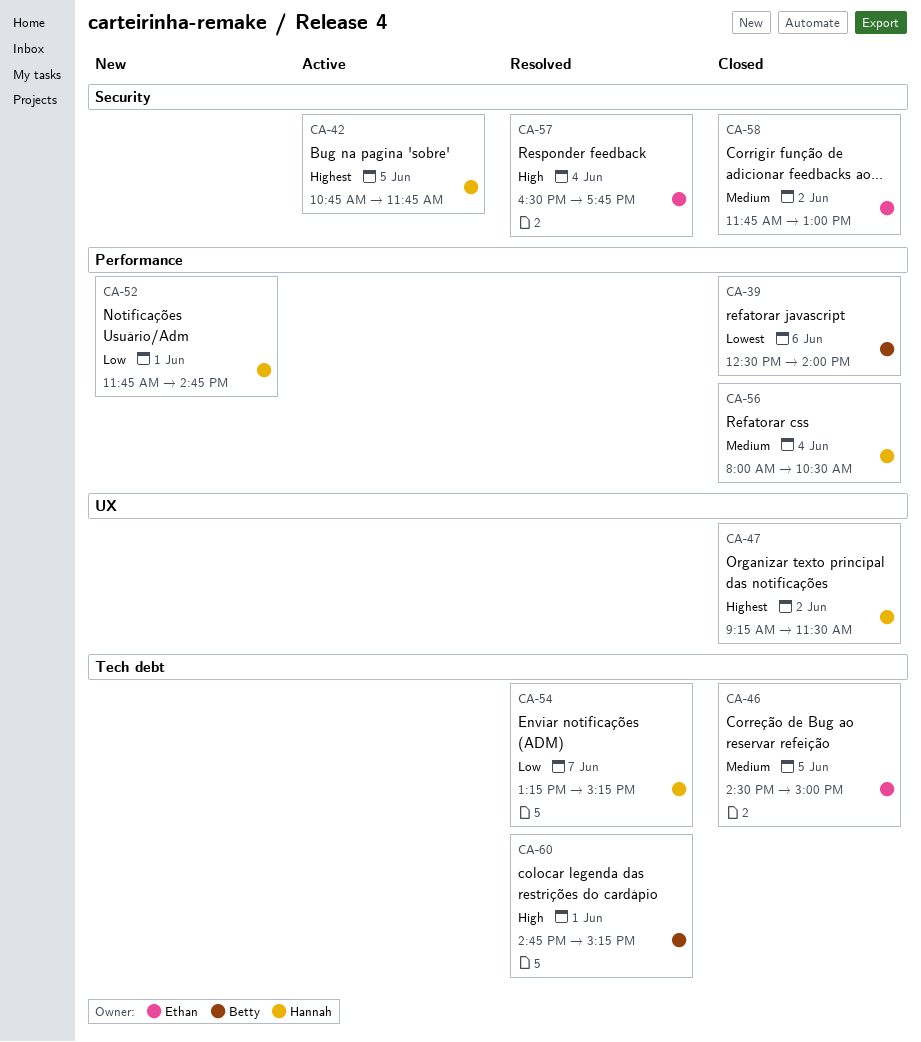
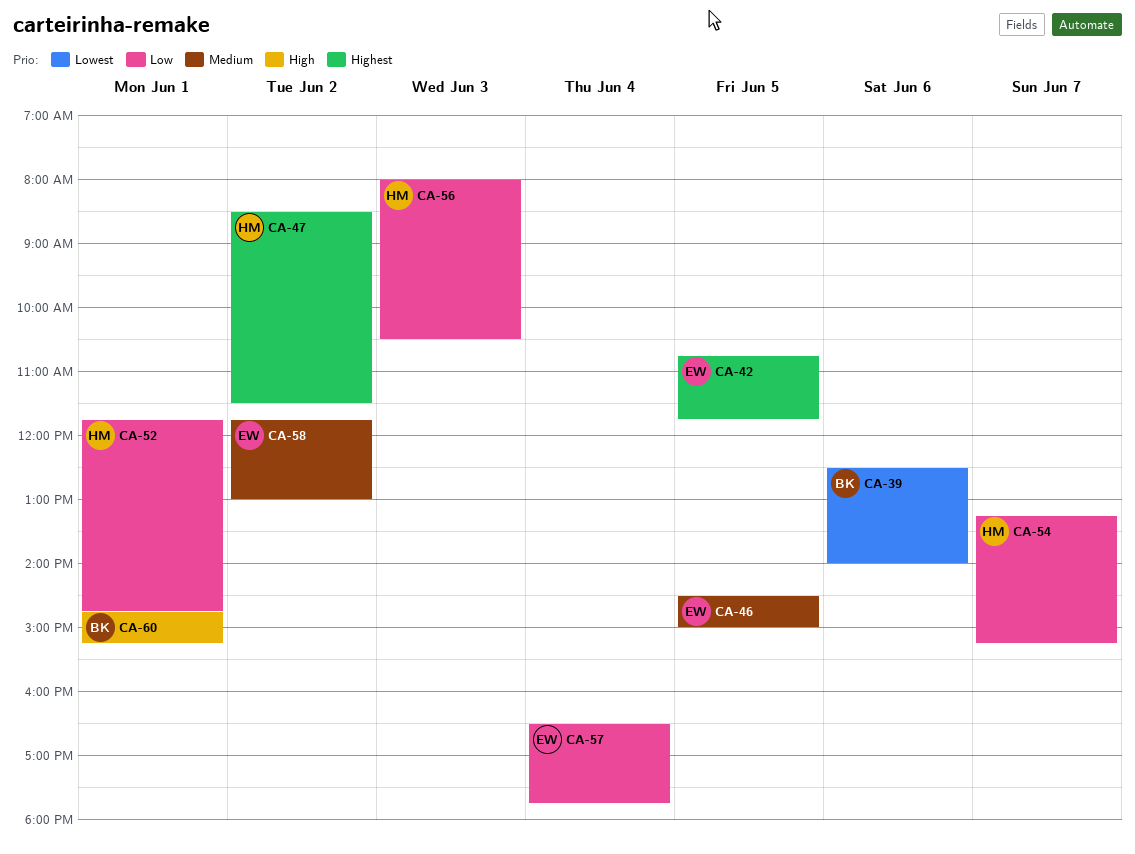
CA-42, owner: Hannah -> Ethan
CA-47, begins: 09:15 -> 08:30
CA-56, priority: Medium -> Low
CA-56, day: Jun 4 -> Jun 3
CA-57, priority: High -> Low

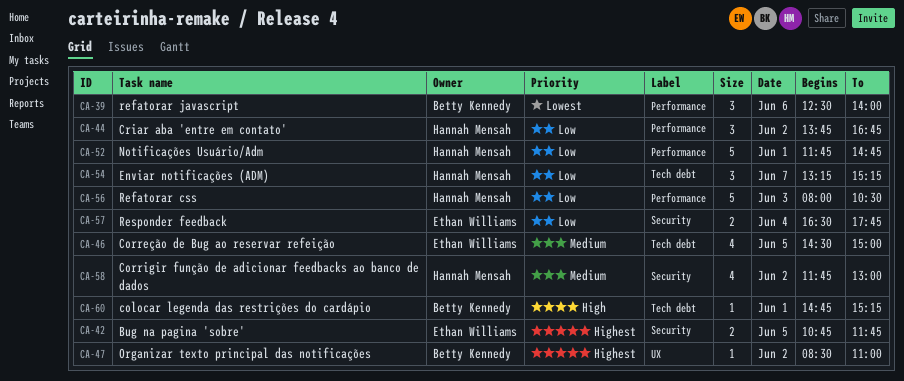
CA-44: none -> present
CA-47, owner: Hannah Mensah -> Betty Kennedy
CA-47, ends: 11:30 -> 11:00
CA-58, owner: Ethan Williams -> Hannah Mensah

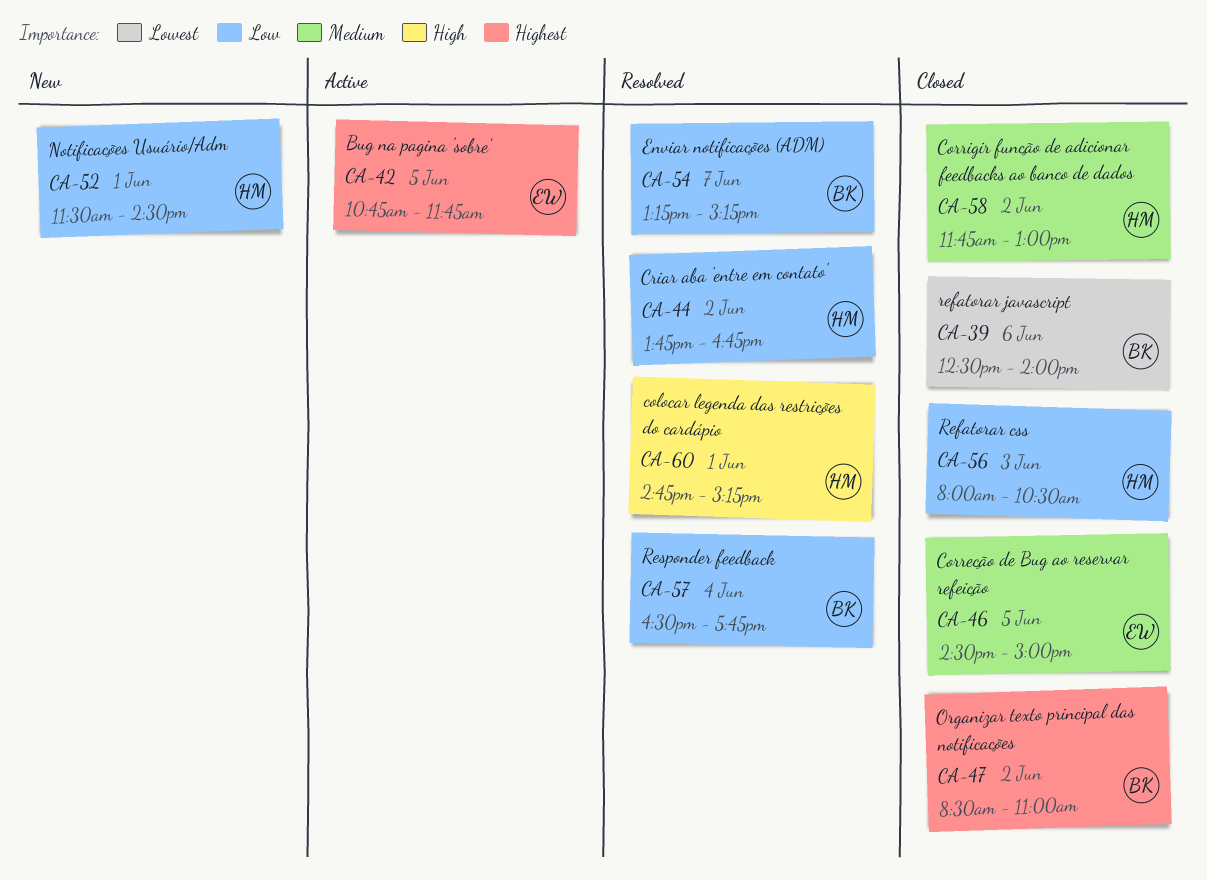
CA-52, begins: 11:45 -> 11:30
CA-52, ends: 14:45 -> 14:30
CA-54, owner: Hannah Mensah -> Betty Kennedy
CA-57, owner: Ethan Williams -> Betty Kennedy
CA-60, owner: Betty Kennedy -> Hannah Mensah

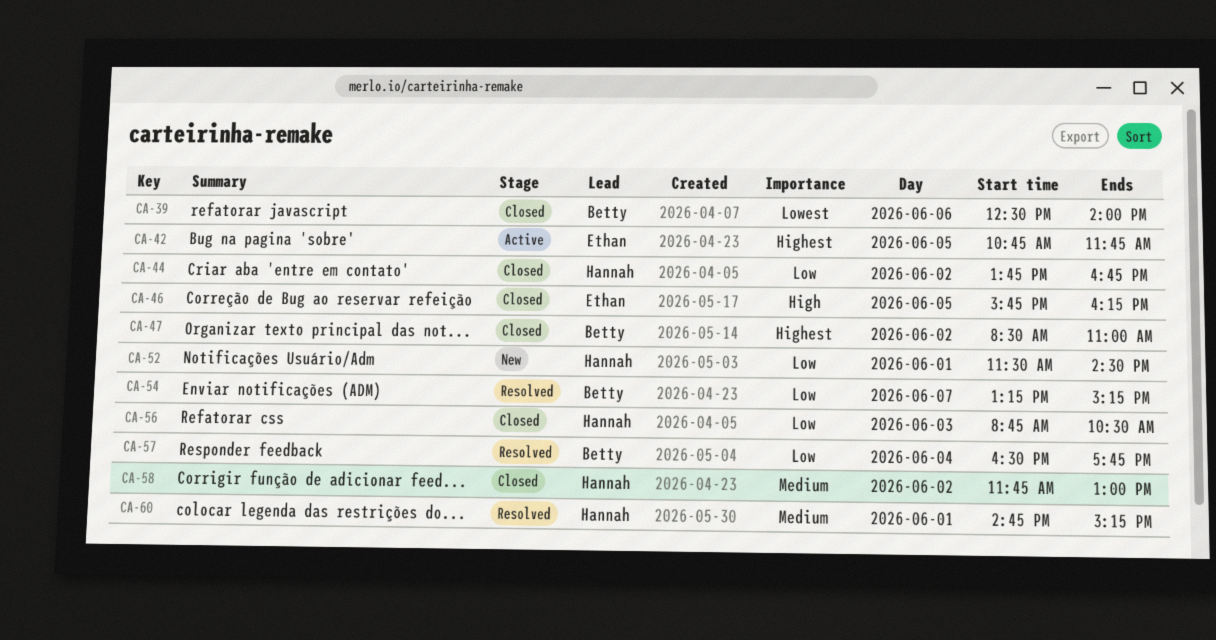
CA-44, status: Resolved -> Closed
CA-46, priority: Medium -> High
CA-46, begins: 14:30 -> 15:45
CA-46, ends: 15:00 -> 16:15
CA-56, begins: 08:00 -> 08:45
CA-60, priority: High -> Medium

